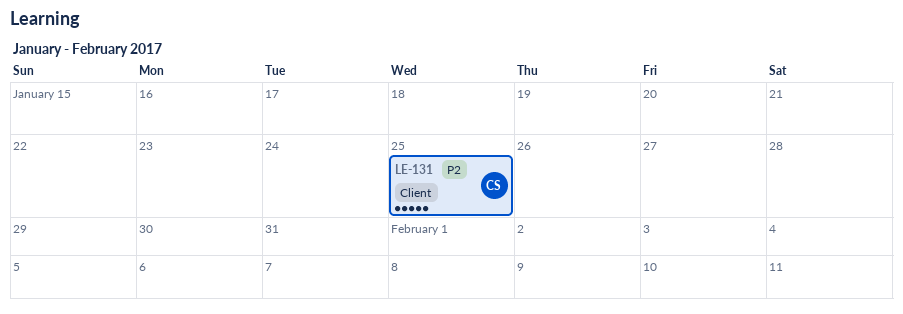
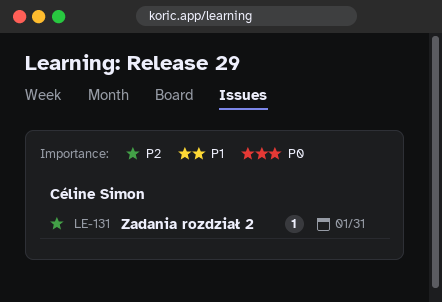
LE-131, estimate: 5 -> 1
LE-131, due: Jan 25 -> Jan 31

